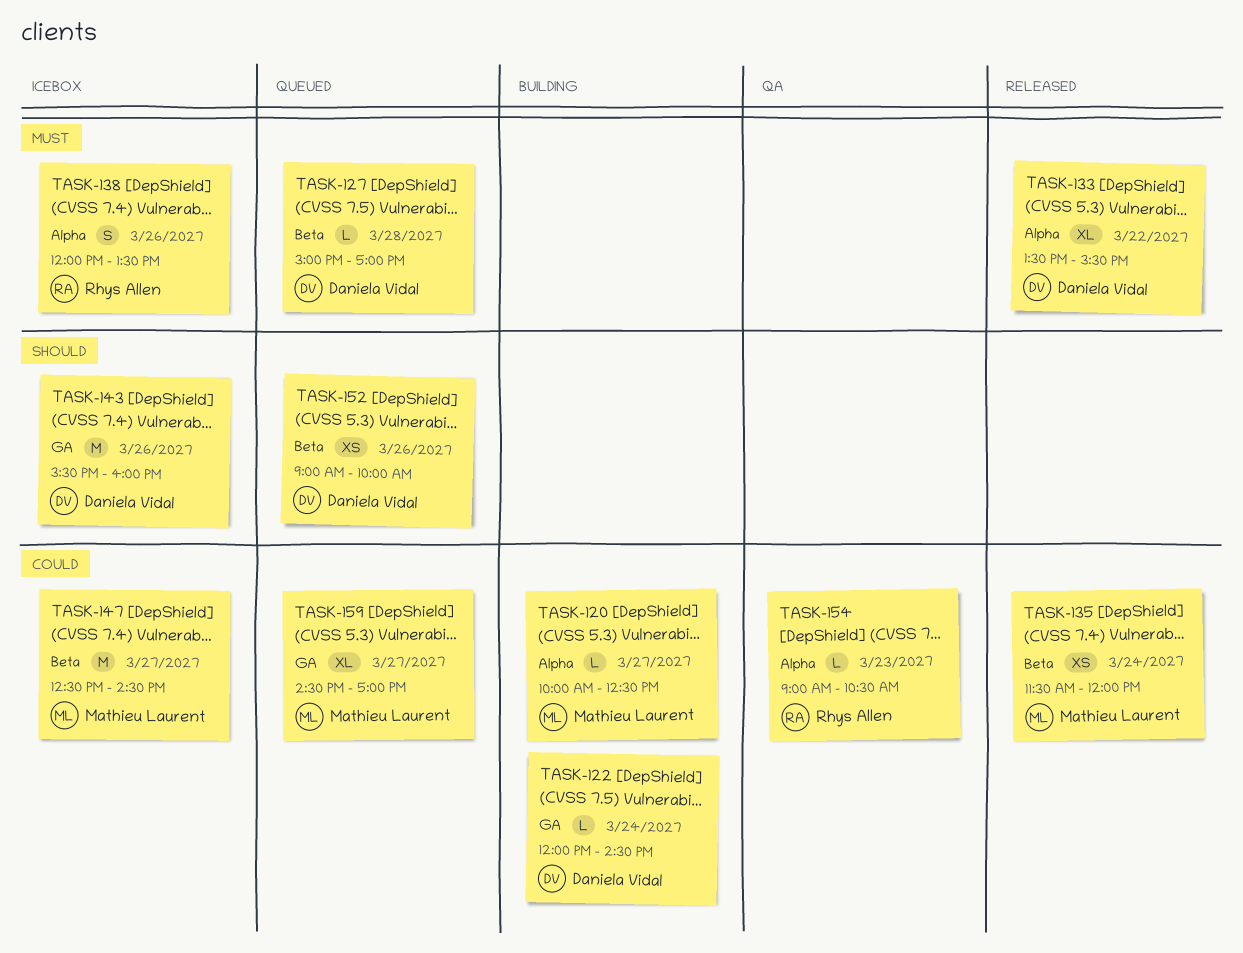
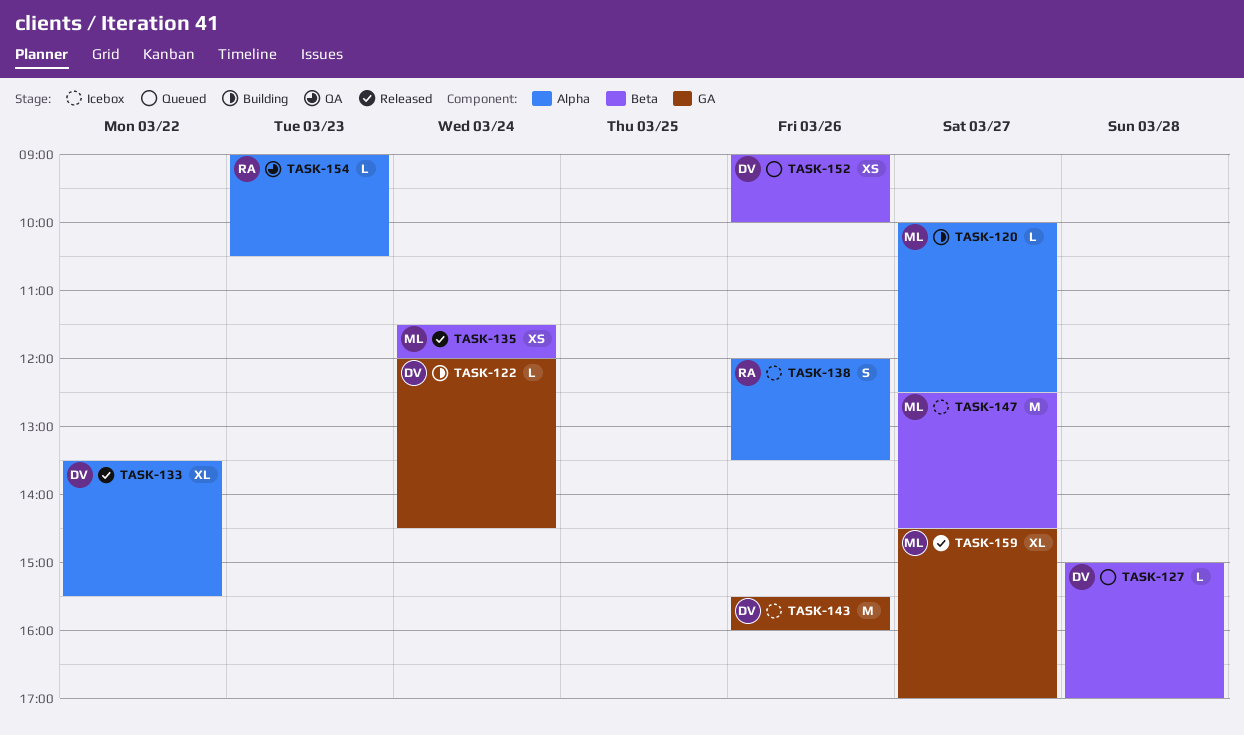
TASK-159, status: Queued -> Released

